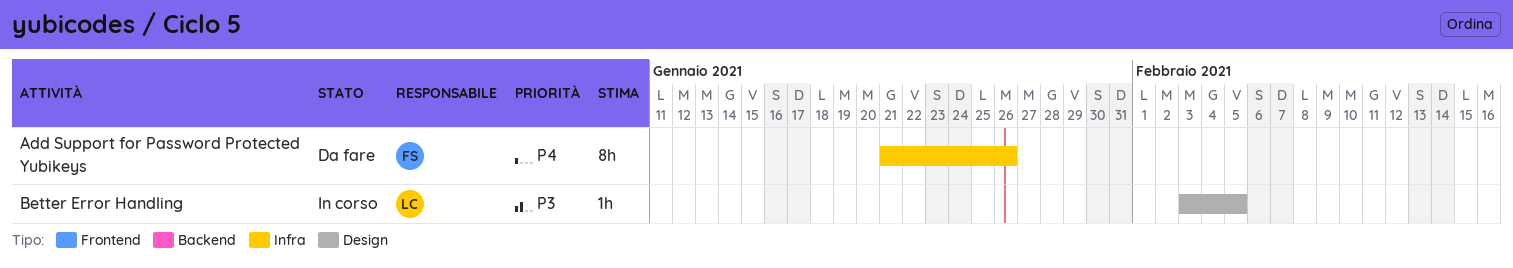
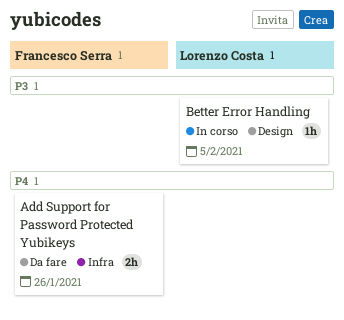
Add Support for Password Protected Yubikeys, estimate: 8h -> 2h

